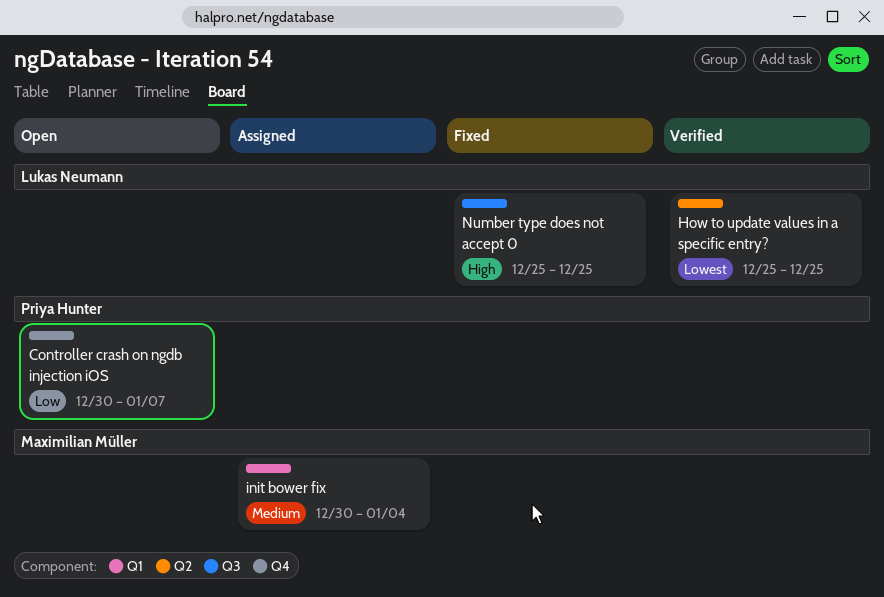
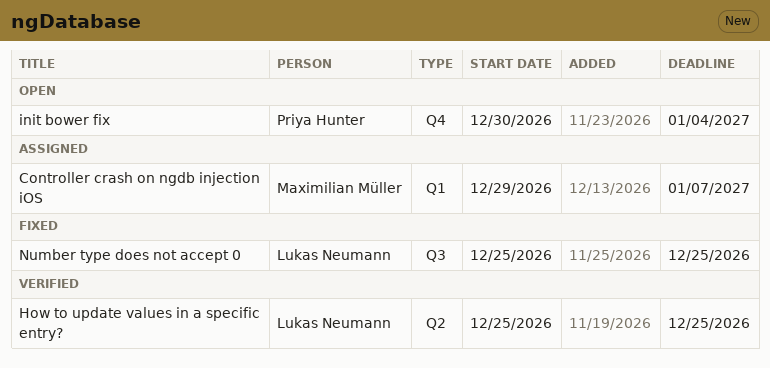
Controller crash on ngdb injection iOS, status: Open -> Assigned
Controller crash on ngdb injection iOS, owner: Priya Hunter -> Maximilian Müller
Controller crash on ngdb injection iOS, label: Q4 -> Q1
Controller crash on ngdb injection iOS, start: Dec 30 -> Dec 29
init bower fix, status: Assigned -> Open
init bower fix, owner: Maximilian Müller -> Priya Hunter
init bower fix, label: Q1 -> Q4

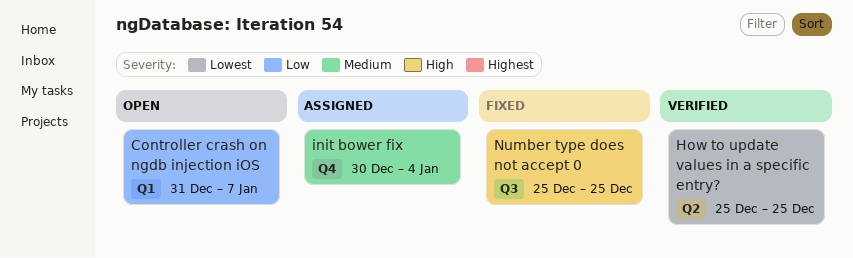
Controller crash on ngdb injection iOS, status: Assigned -> Open
Controller crash on ngdb injection iOS, start: Dec 29 -> Dec 31
init bower fix, status: Open -> Assigned

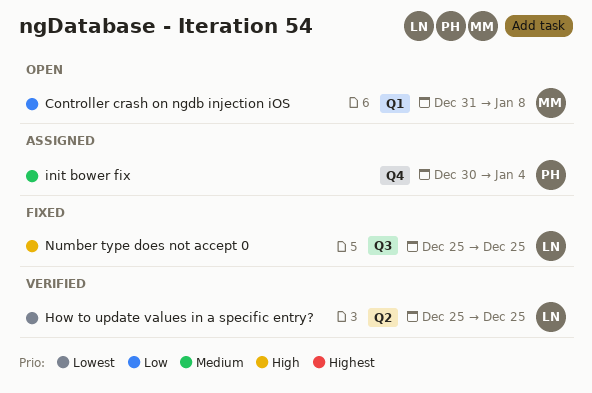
Controller crash on ngdb injection iOS, due: Jan 7 -> Jan 8

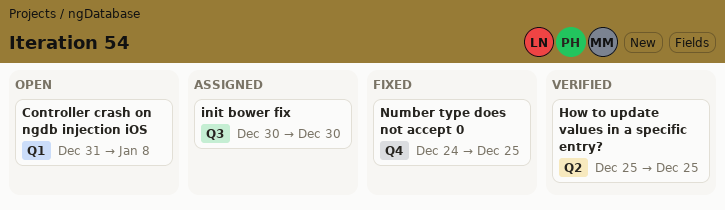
init bower fix, label: Q4 -> Q3
init bower fix, due: Jan 4 -> Dec 30
Number type does not accept 0, label: Q3 -> Q4
Number type does not accept 0, start: Dec 25 -> Dec 24

